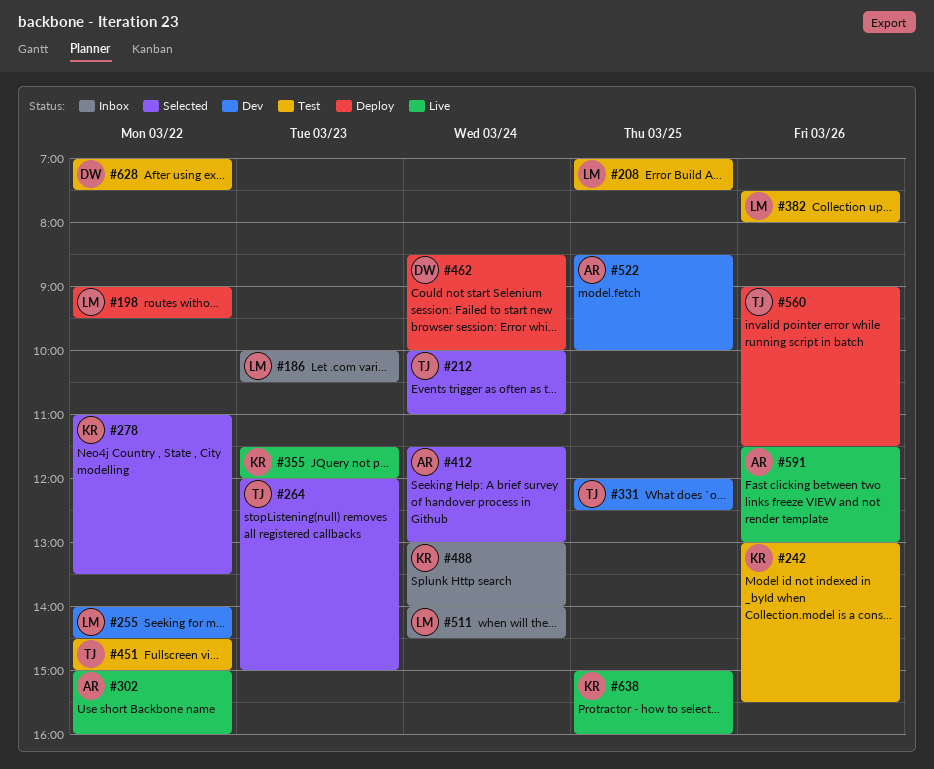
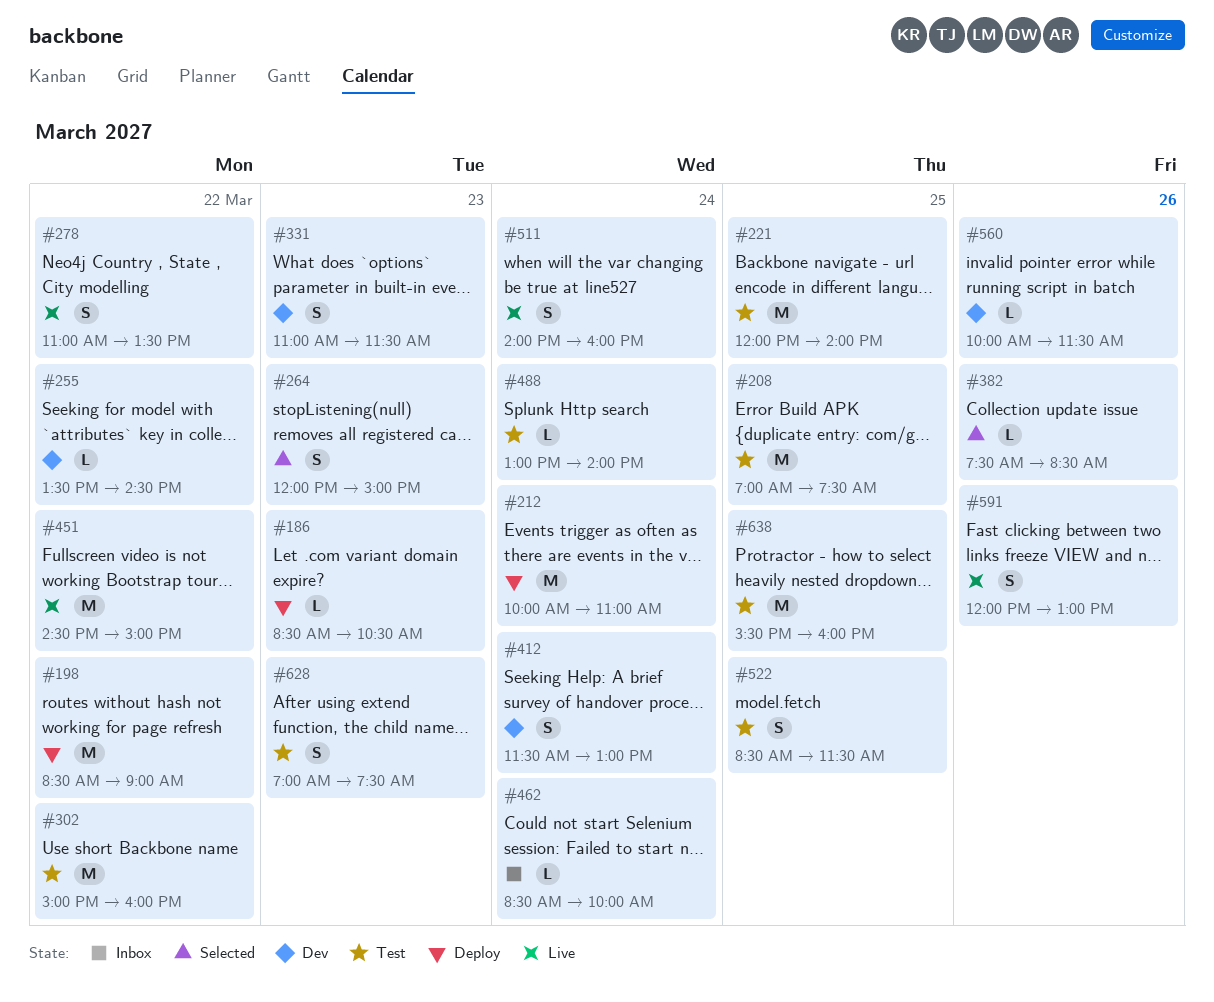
#186, status: Inbox -> Deploy
#186, begins: 10:00 -> 08:30
#198, begins: 09:00 -> 08:30
#198, ends: 09:30 -> 09:00
#212, status: Selected -> Deploy
#221: none -> present
#242: present -> none
#255, begins: 14:00 -> 13:30
#278, status: Selected -> Live
#302, status: Live -> Test
#331, day: Mar 25 -> Mar 23
#331, begins: 12:00 -> 11:00
#331, ends: 12:30 -> 11:30
#355: present -> none
#382, status: Test -> Selected
#382, ends: 08:00 -> 08:30
#412, status: Selected -> Dev
#451, status: Test -> Live
#462, status: Deploy -> Inbox
#488, status: Inbox -> Test
#511, status: Inbox -> Live
#511, ends: 14:30 -> 16:00
#522, status: Dev -> Test
#522, ends: 10:00 -> 11:30
#560, status: Deploy -> Dev
#560, begins: 09:00 -> 10:00
#591, begins: 11:30 -> 12:00
#628, day: Mar 22 -> Mar 23
#638, status: Live -> Test
#638, begins: 15:00 -> 15:30

